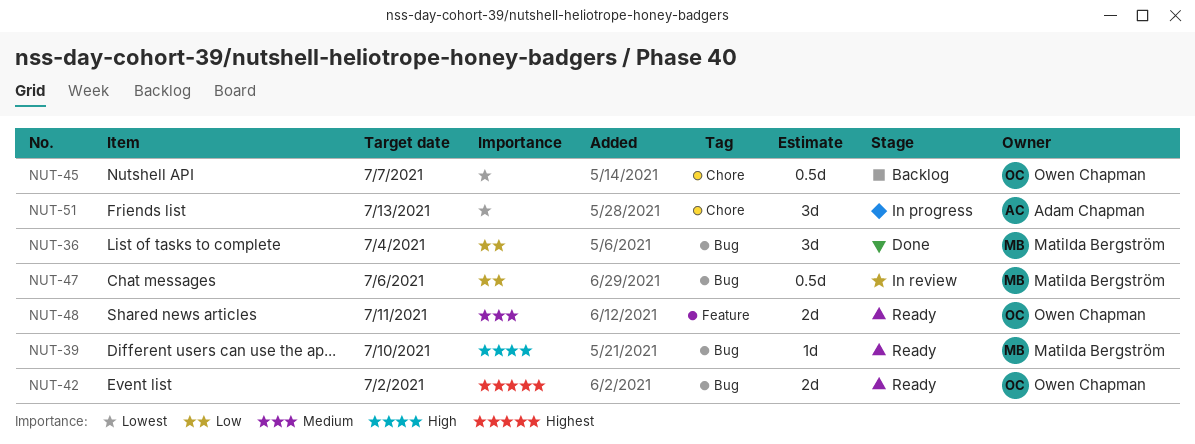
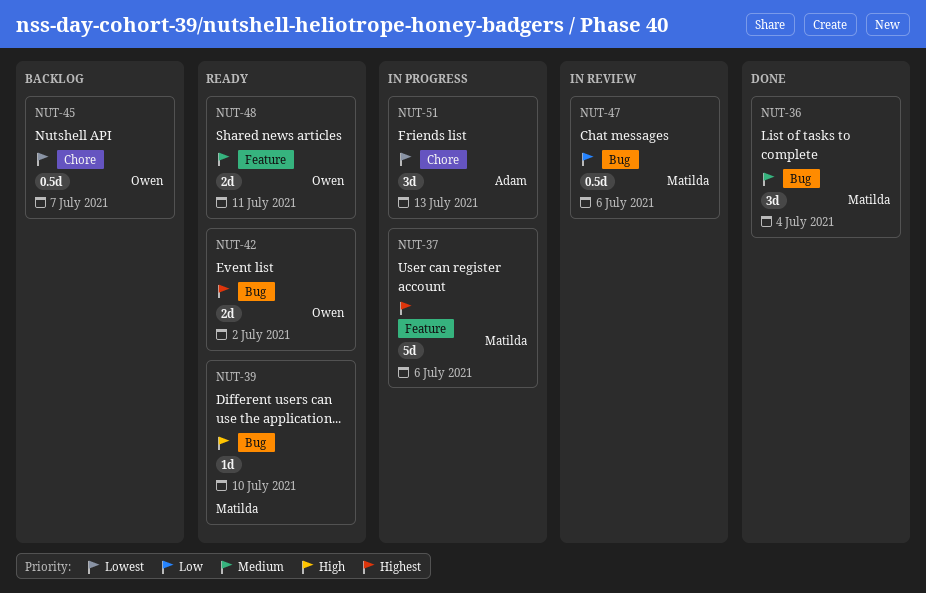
NUT-36, priority: Low -> Medium
NUT-37: none -> present

